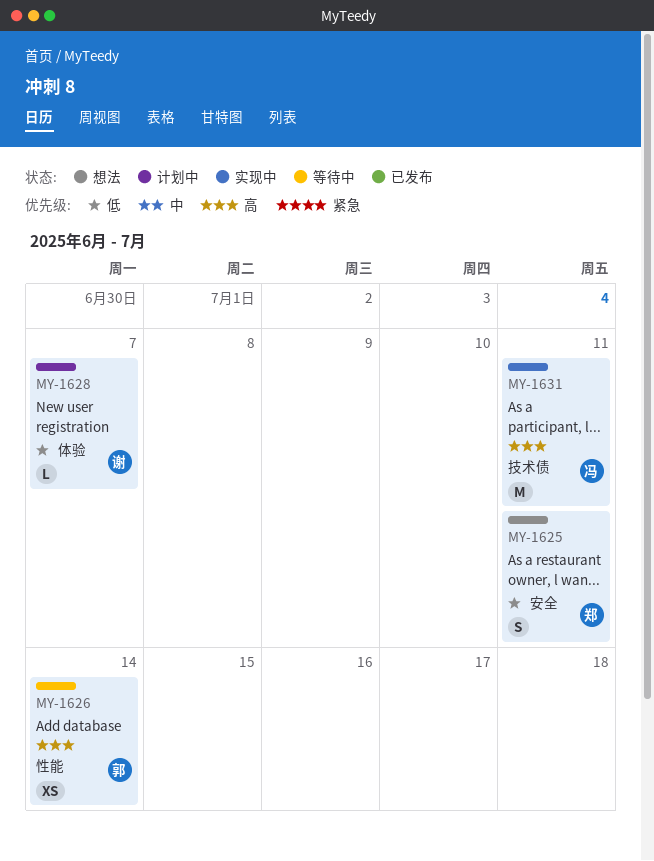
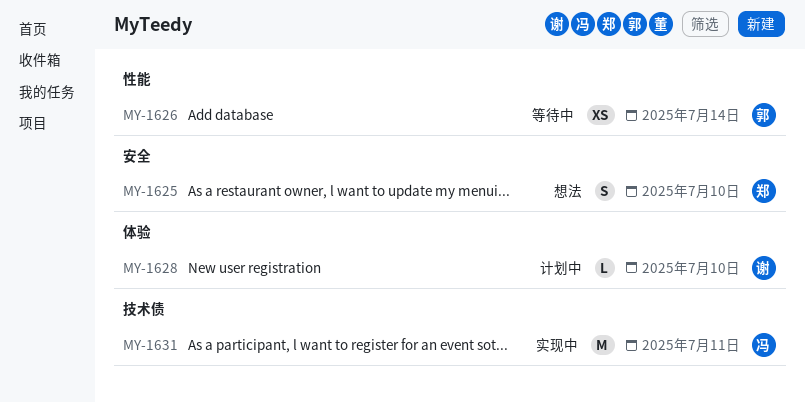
MY-1625, due: Jul 11 -> Jul 10
MY-1628, due: Jul 7 -> Jul 10

